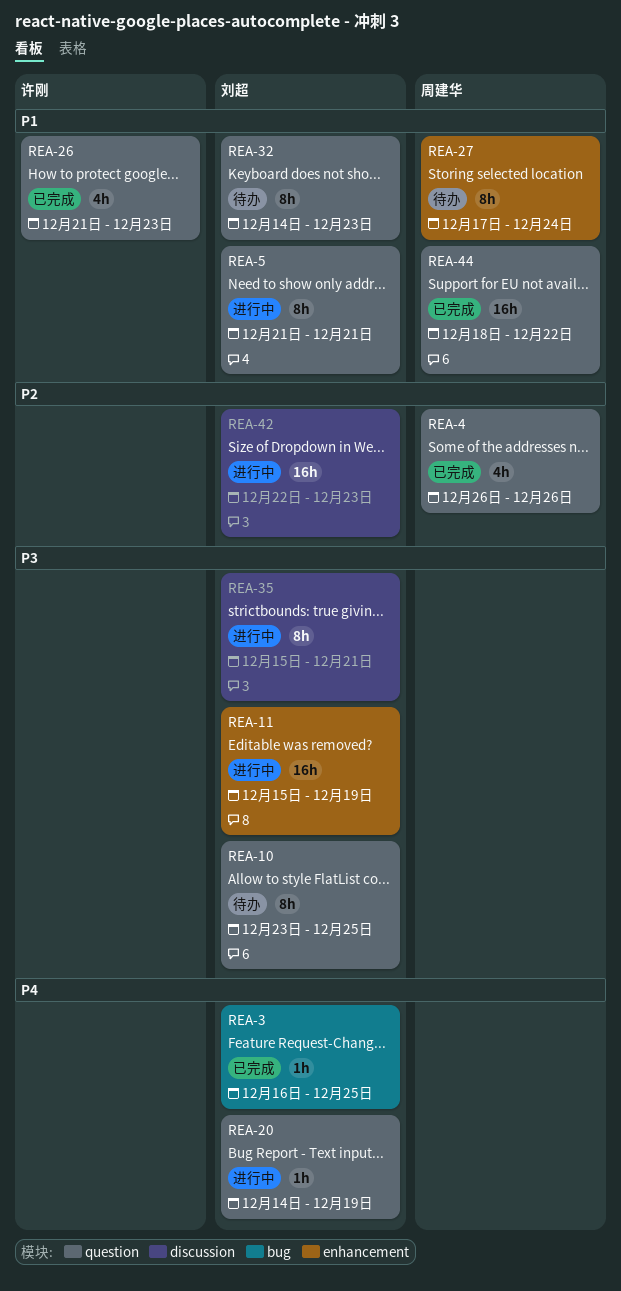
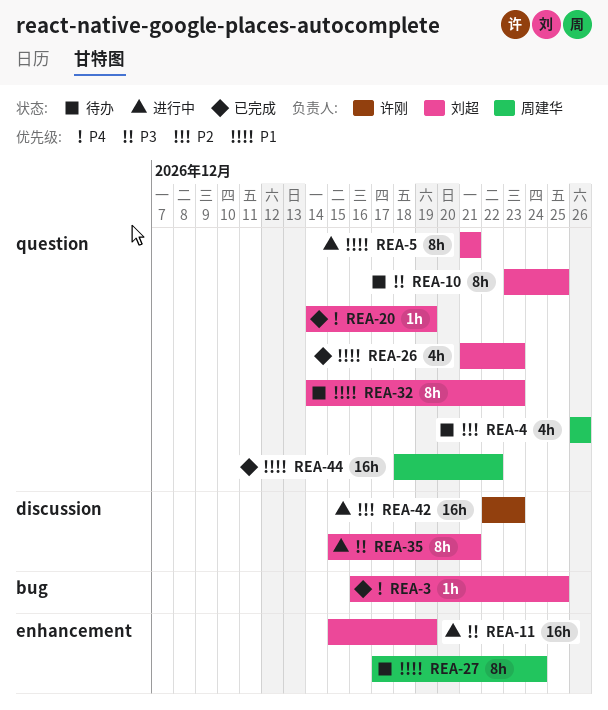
REA-4, status: 已完成 -> 待办
REA-20, status: 进行中 -> 已完成
REA-26, owner: 许刚 -> 刘超
REA-42, owner: 刘超 -> 许刚

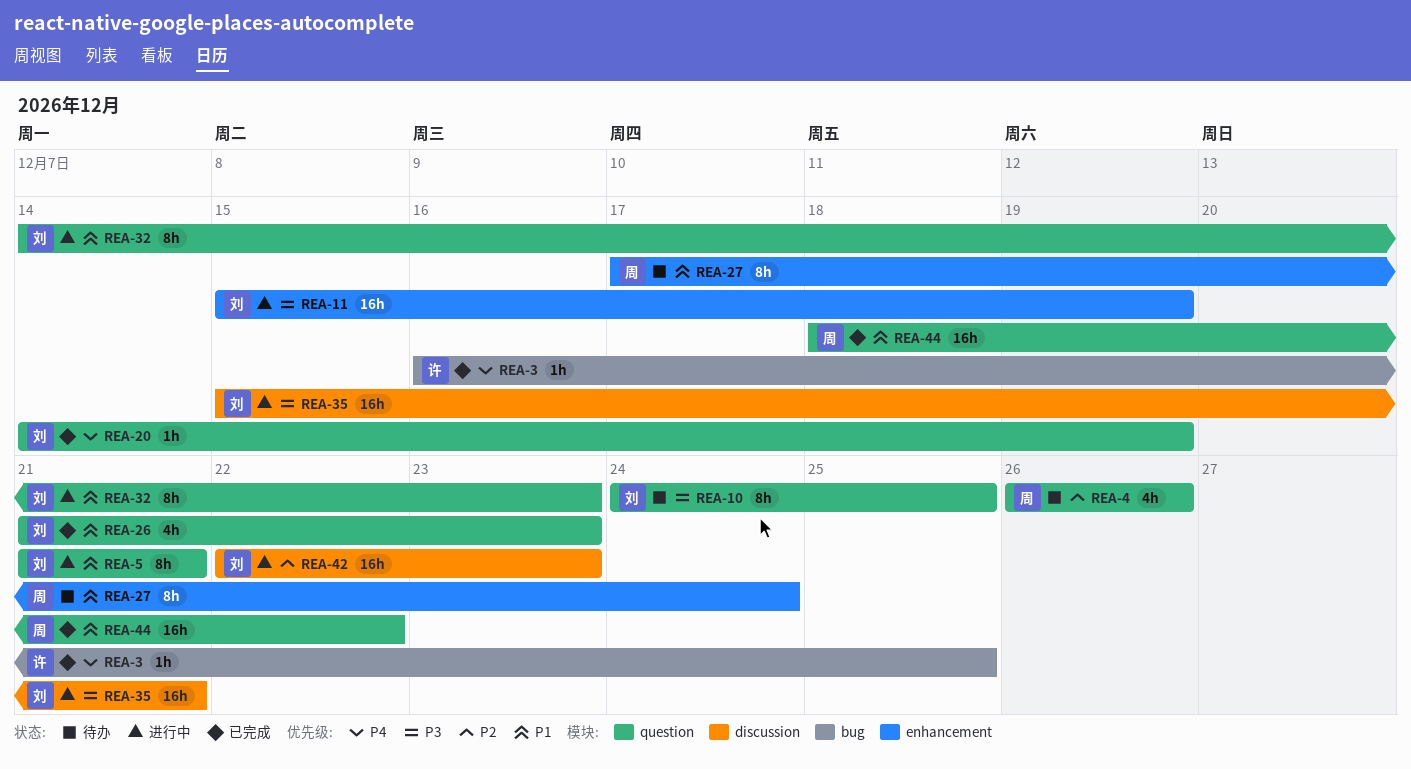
REA-3, owner: 刘超 -> 许刚
REA-10, start: Dec 23 -> Dec 24
REA-32, status: 待办 -> 进行中
REA-35, estimate: 8h -> 16h
REA-42, owner: 许刚 -> 刘超

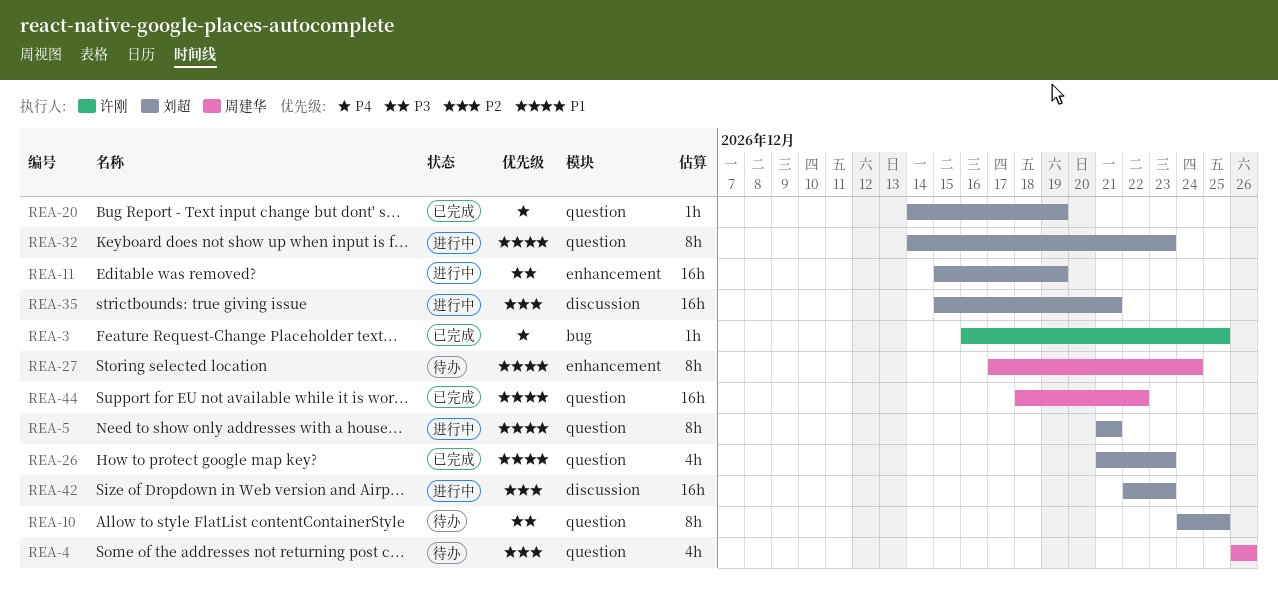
REA-35, priority: P3 -> P2

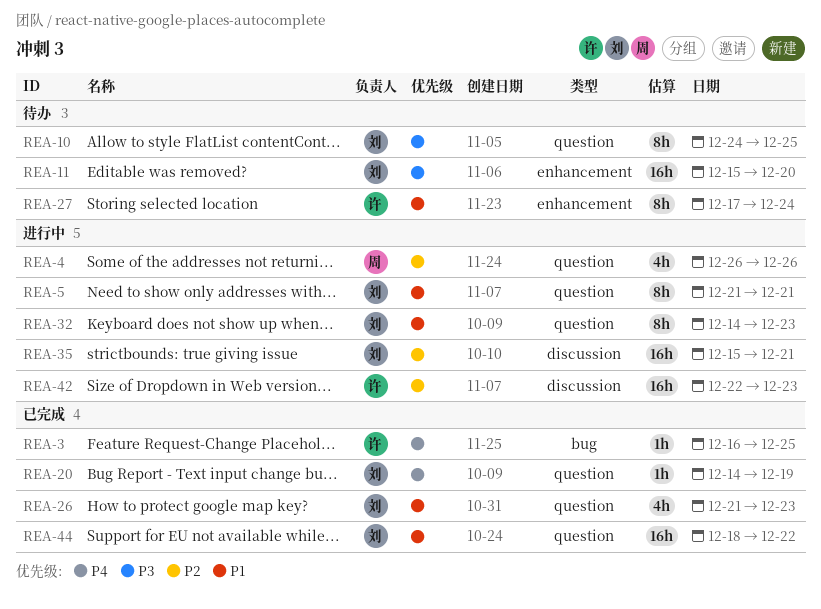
REA-4, status: 待办 -> 进行中
REA-11, status: 进行中 -> 待办
REA-11, due: Dec 19 -> Dec 20
REA-27, owner: 周建华 -> 许刚
REA-42, owner: 刘超 -> 许刚
REA-44, owner: 周建华 -> 刘超

